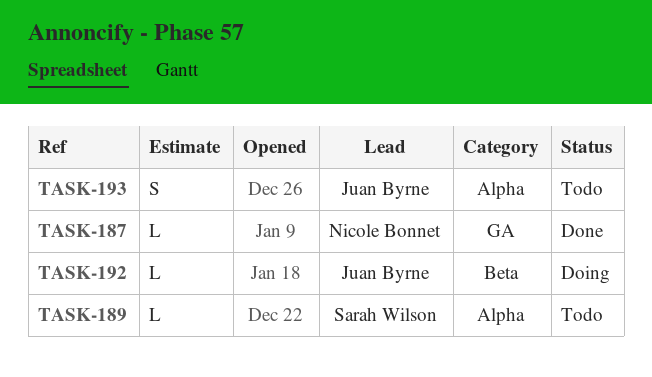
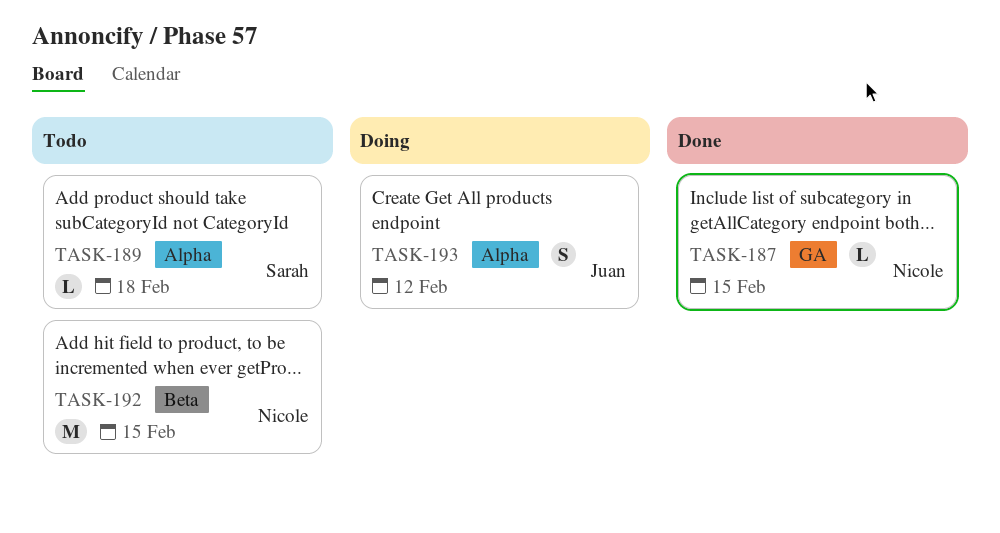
TASK-192, status: Doing -> Todo
TASK-192, owner: Juan Byrne -> Nicole Bonnet
TASK-192, estimate: L -> M
TASK-193, status: Todo -> Doing

